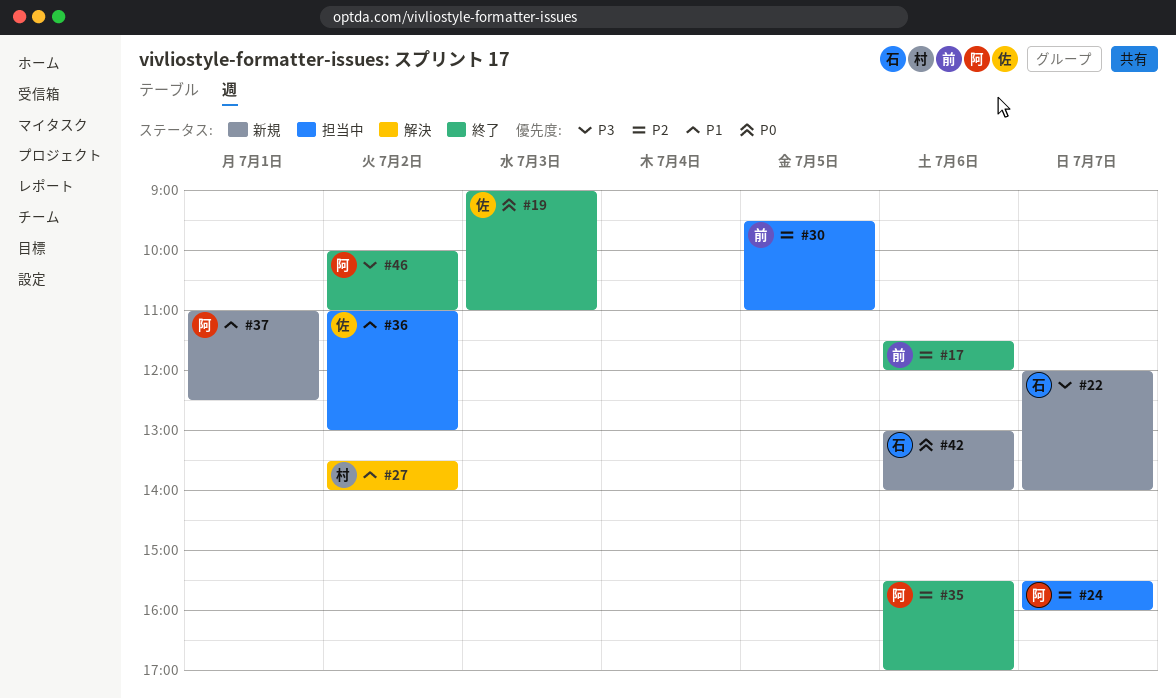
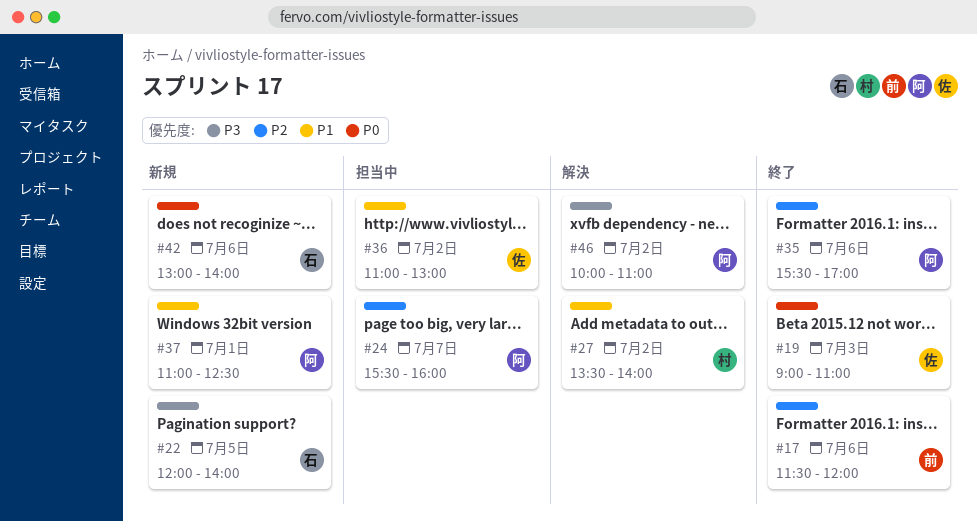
#22, day: Jul 7 -> Jul 5
#30: present -> none
#46, status: 終了 -> 解決

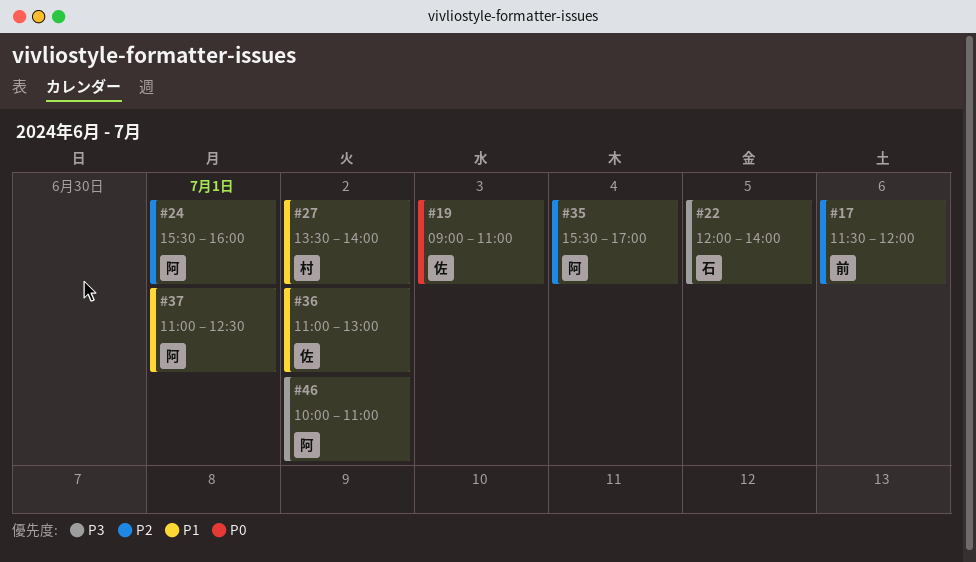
#24, day: Jul 7 -> Jul 1
#35, day: Jul 6 -> Jul 4
#42: present -> none

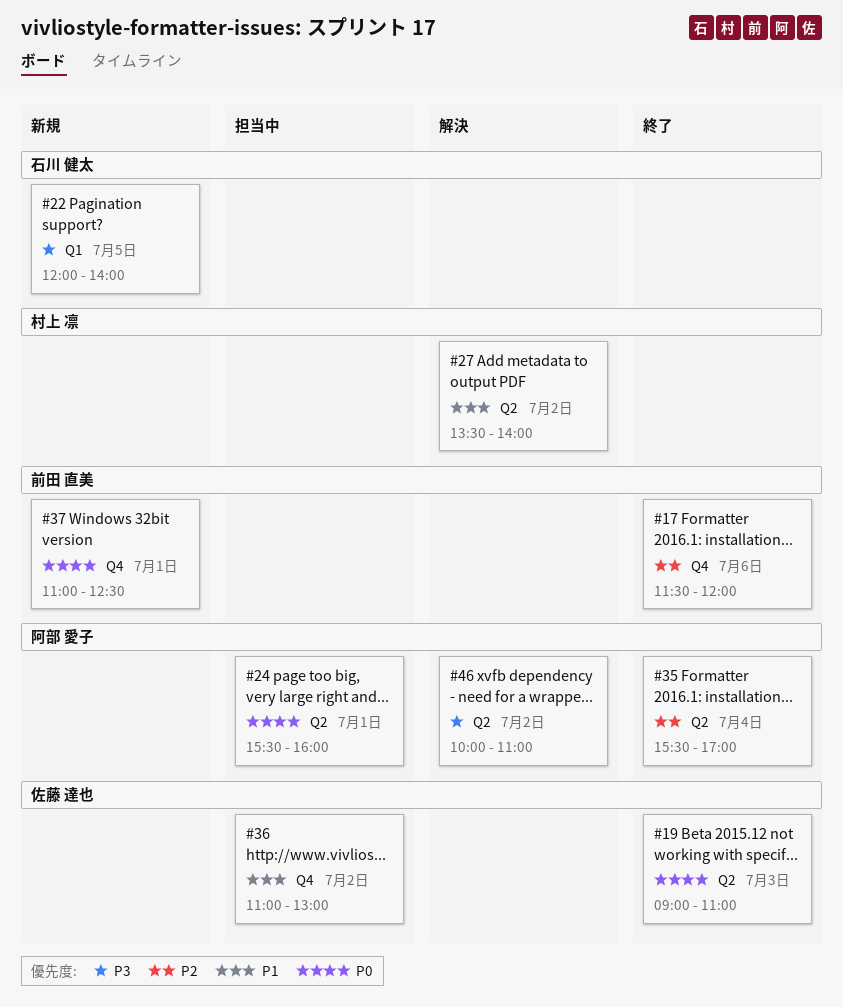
#24, priority: P2 -> P0
#37, owner: 阿部 愛子 -> 前田 直美
#37, priority: P1 -> P0

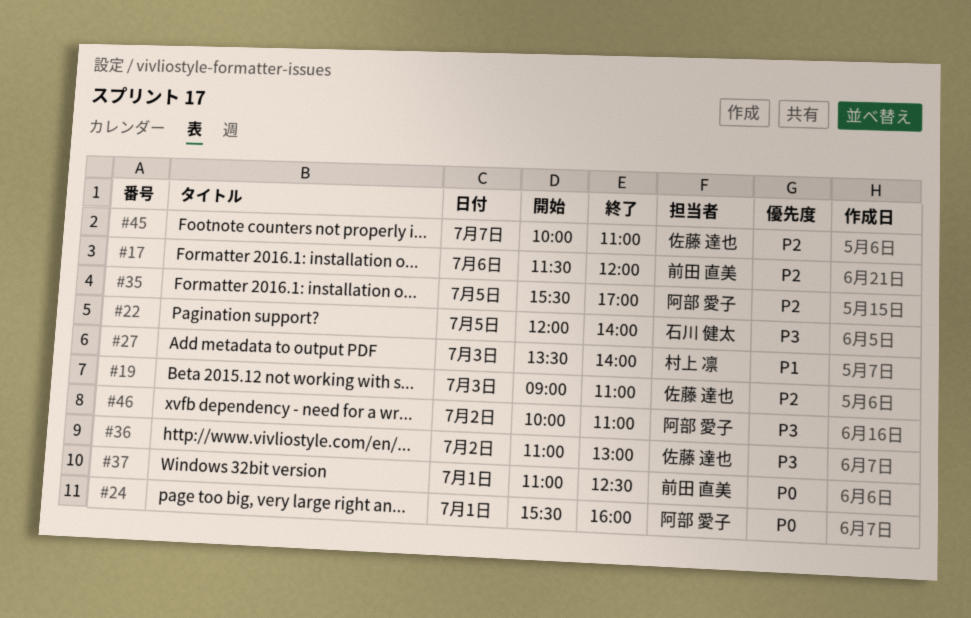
#19, priority: P0 -> P2
#27, day: Jul 2 -> Jul 3
#35, day: Jul 4 -> Jul 5
#36, priority: P1 -> P3
#45: none -> present

